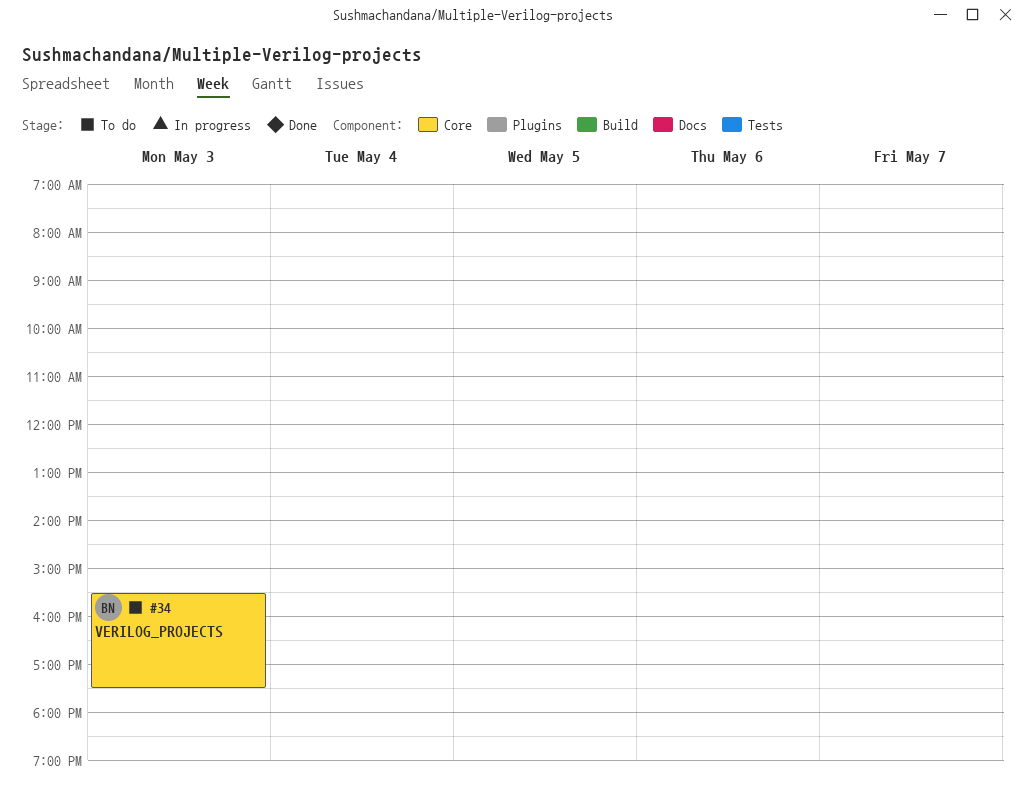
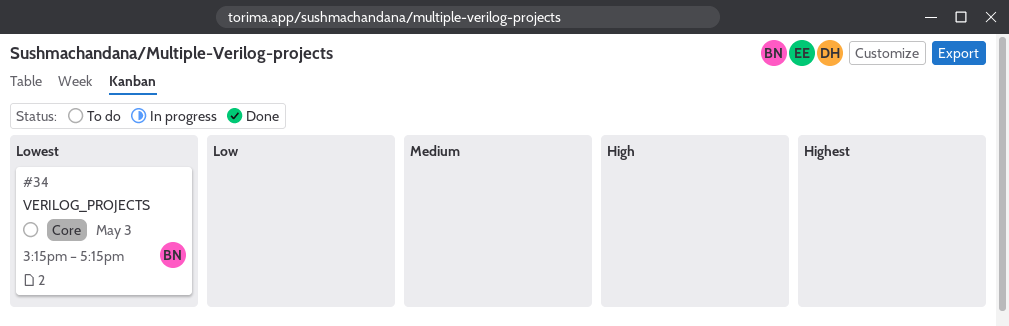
#34, begins: 15:30 -> 15:15
#34, ends: 17:30 -> 17:15

